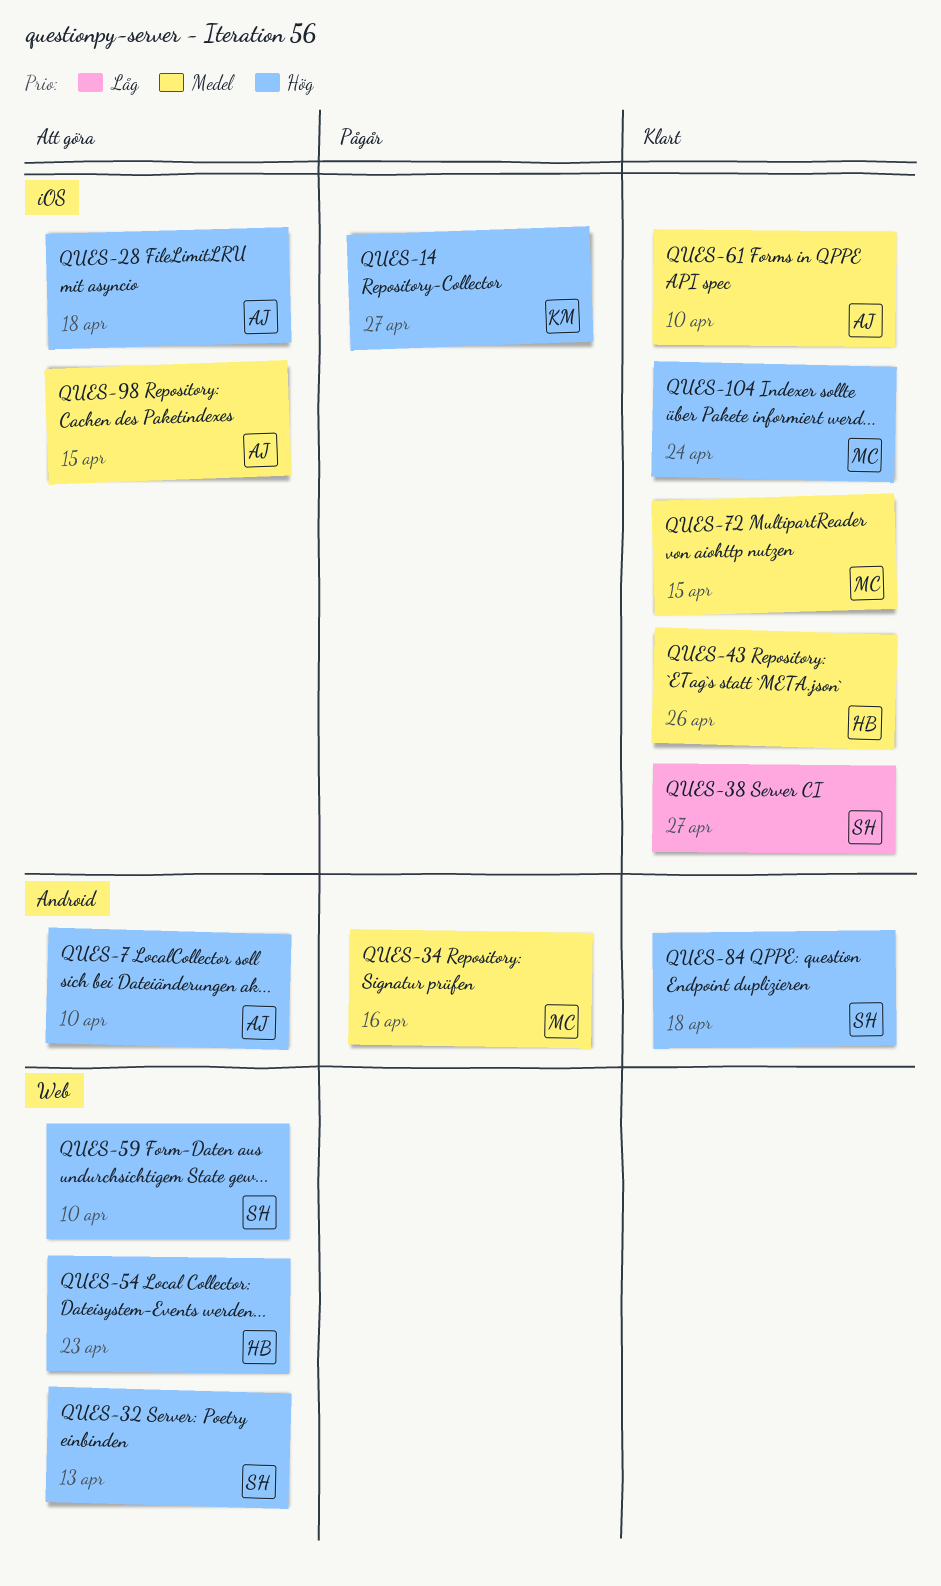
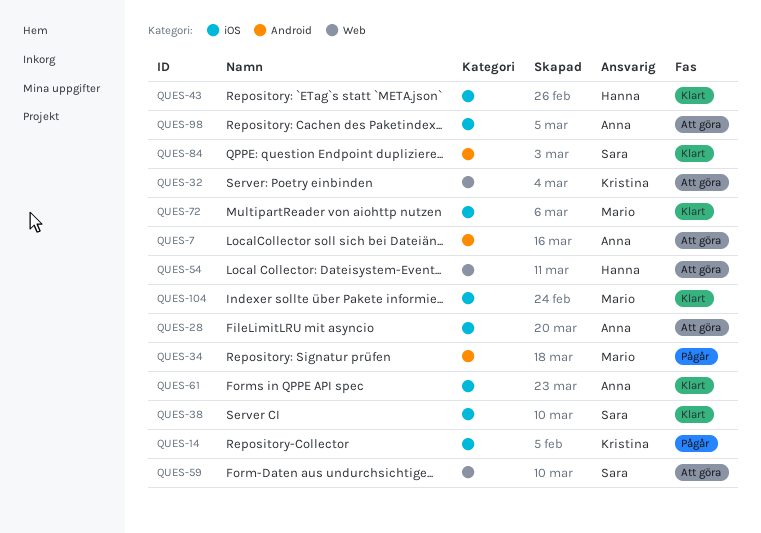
QUES-32, owner: Sara -> Kristina

